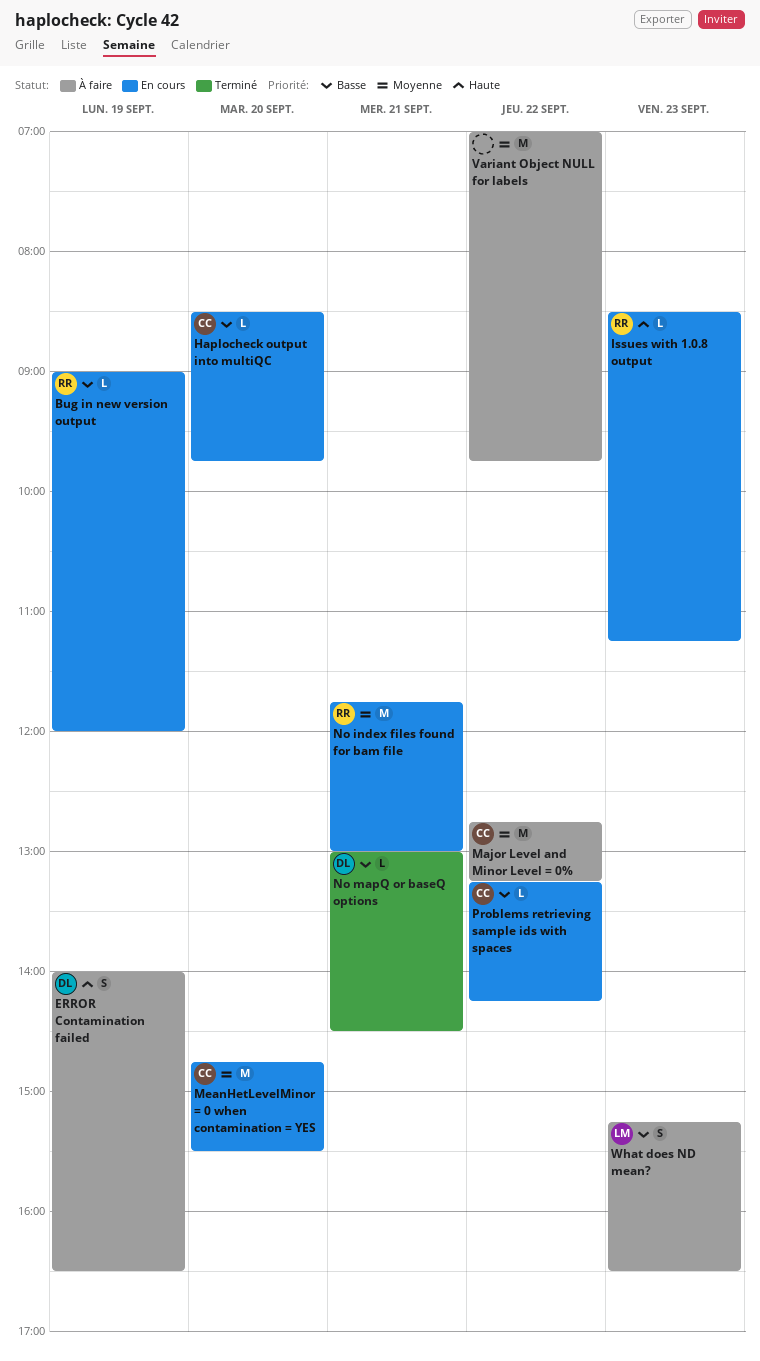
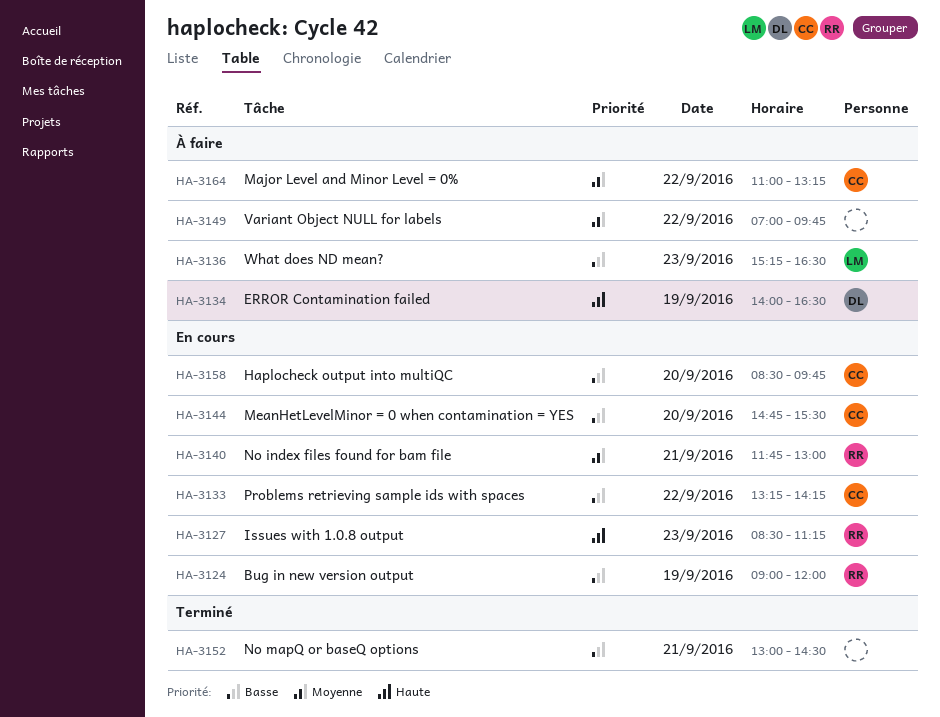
Major Level and Minor Level = 0%, begins: 12:45 -> 11:00
MeanHetLevelMinor = 0 when contamination = YES, priority: Moyenne -> Basse
No mapQ or baseQ options, owner: DL -> none

